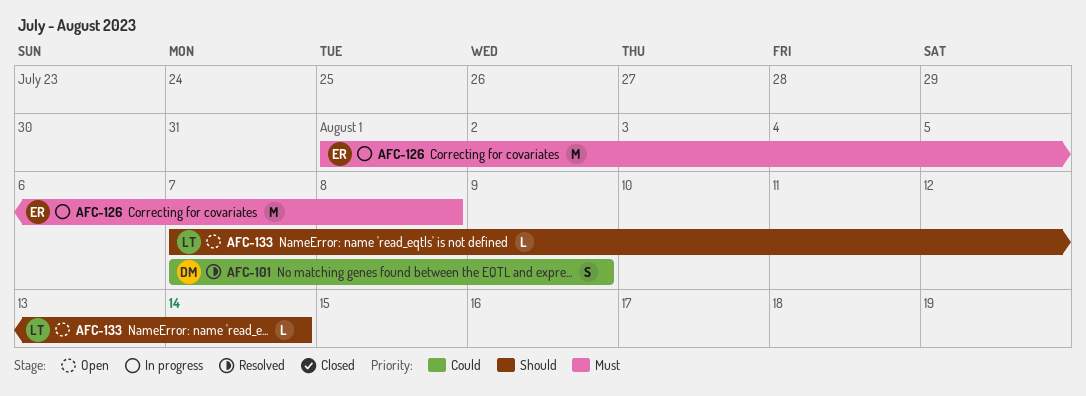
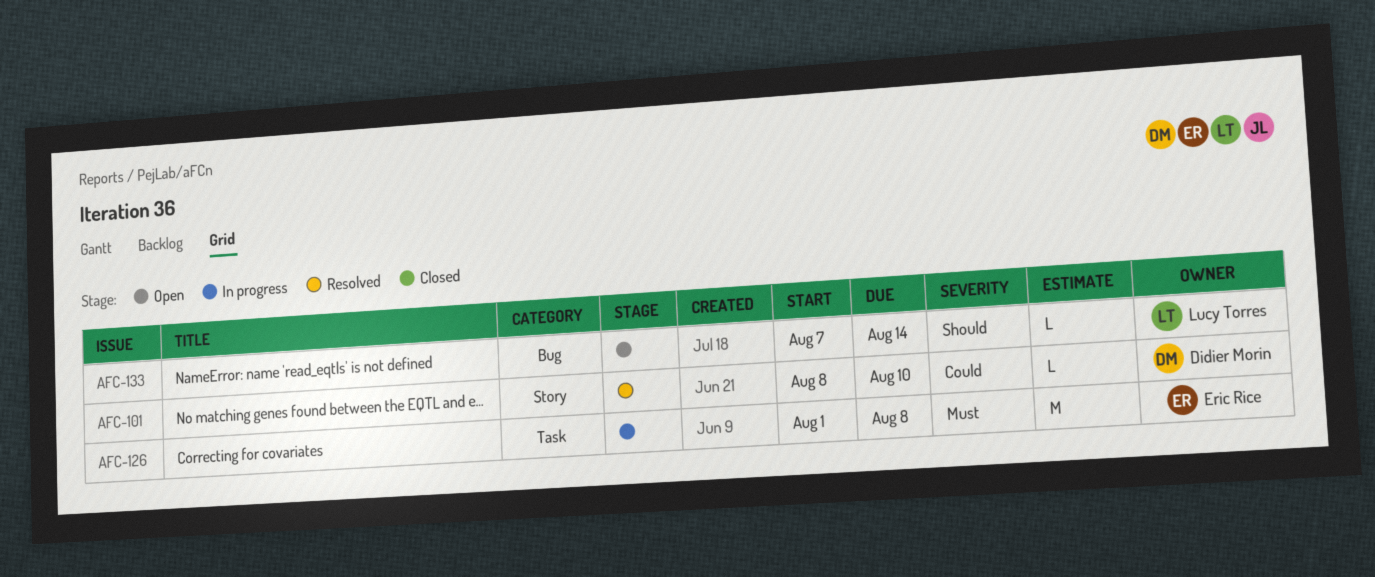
AFC-101, estimate: S -> L
AFC-101, start: Aug 7 -> Aug 8
AFC-101, due: Aug 9 -> Aug 10

